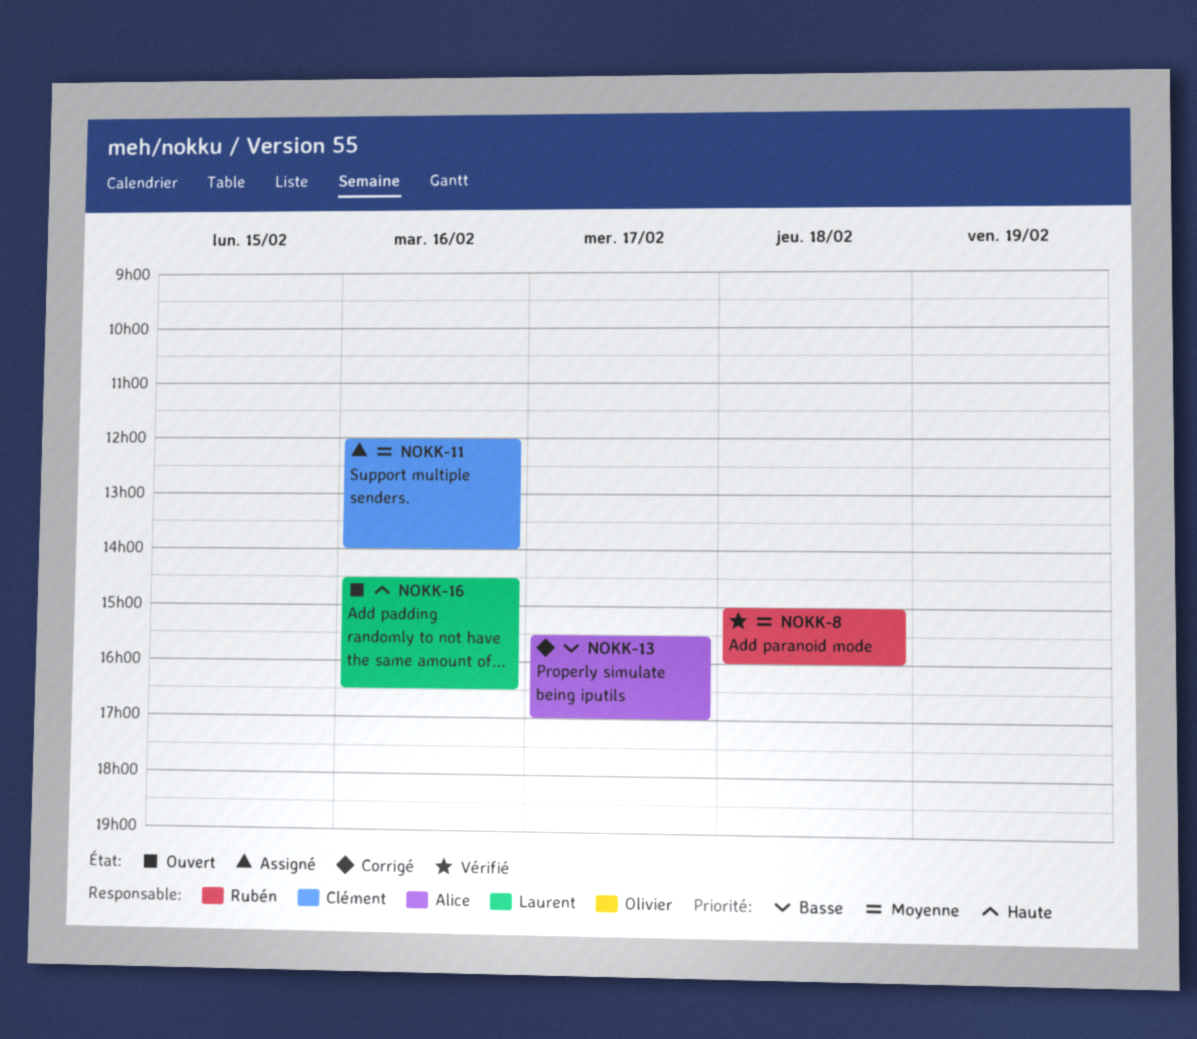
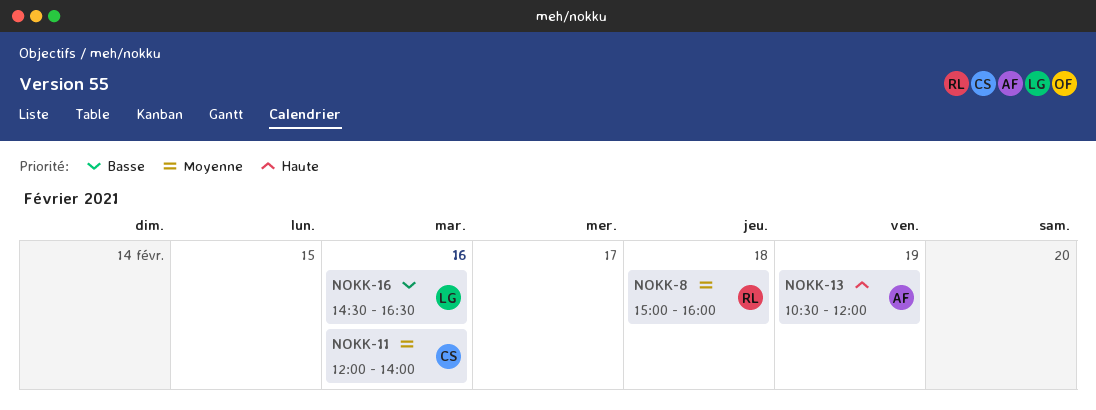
NOKK-13, priority: Basse -> Haute
NOKK-13, day: Feb 17 -> Feb 19
NOKK-13, begins: 15:30 -> 10:30
NOKK-13, ends: 17:00 -> 12:00
NOKK-16, priority: Haute -> Basse

